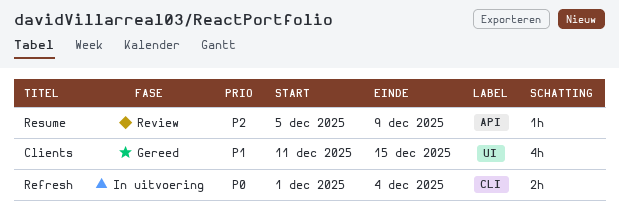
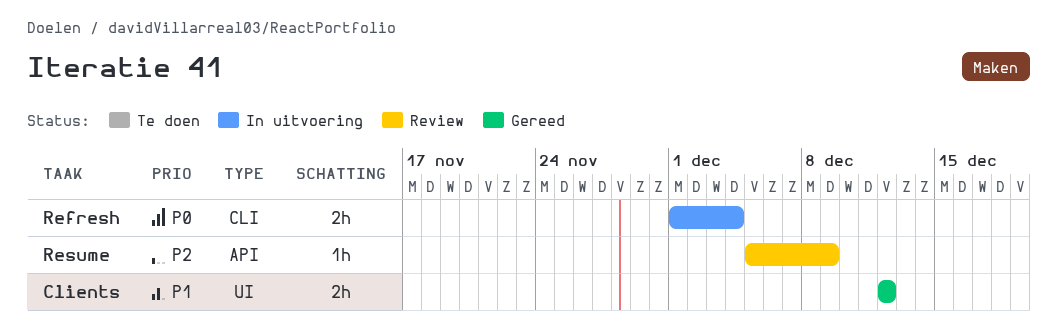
Clients, estimate: 4h -> 2h
Clients, start: Dec 11 -> Dec 12
Clients, due: Dec 15 -> Dec 12

